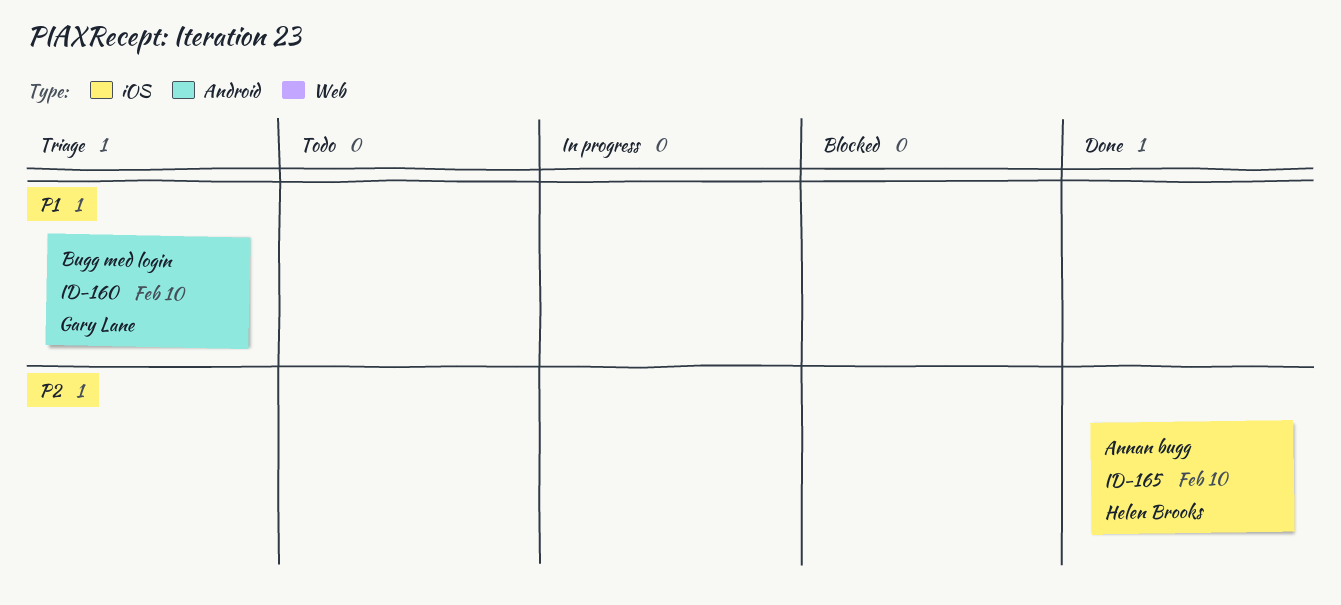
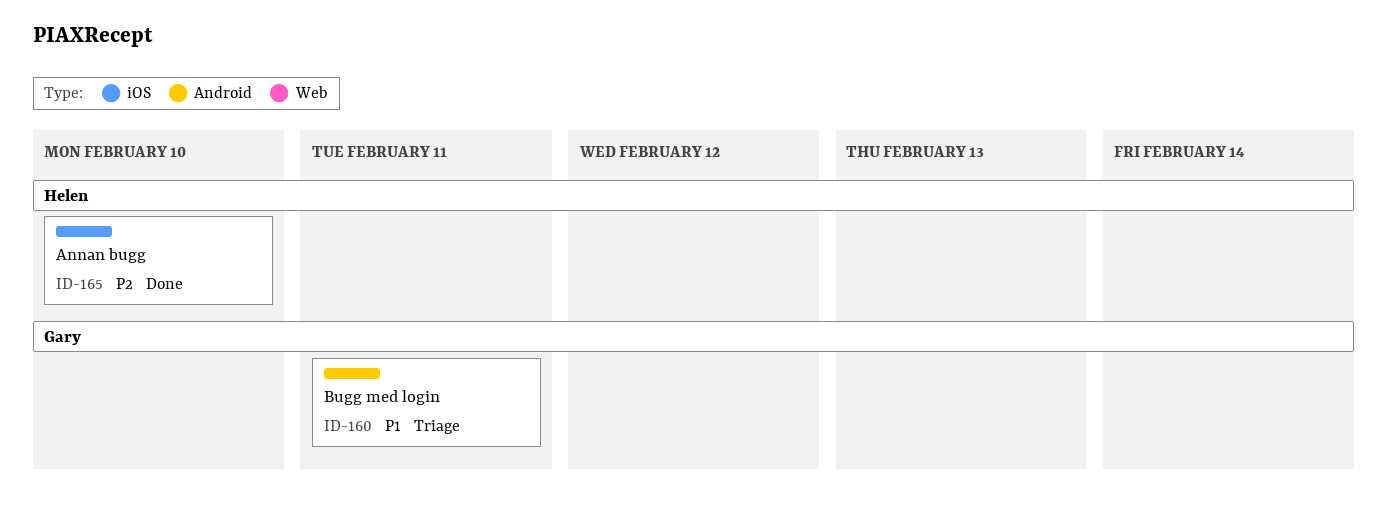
ID-160, due: Feb 10 -> Feb 11

